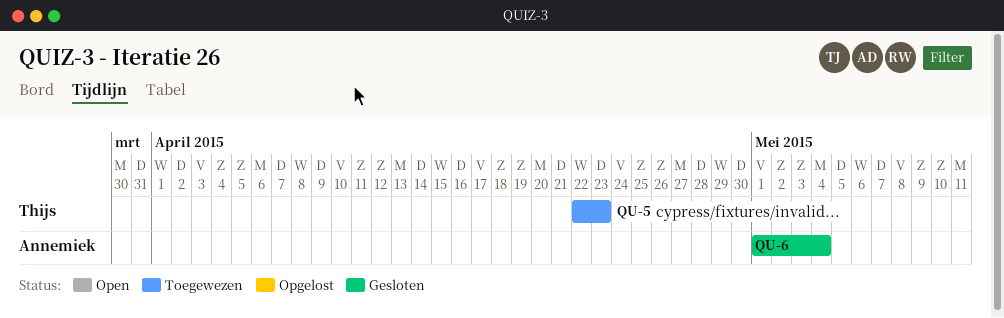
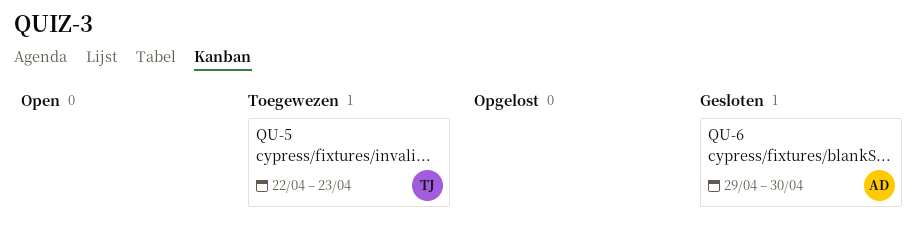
QU-6, start: May 1 -> Apr 29
QU-6, due: May 4 -> Apr 30

